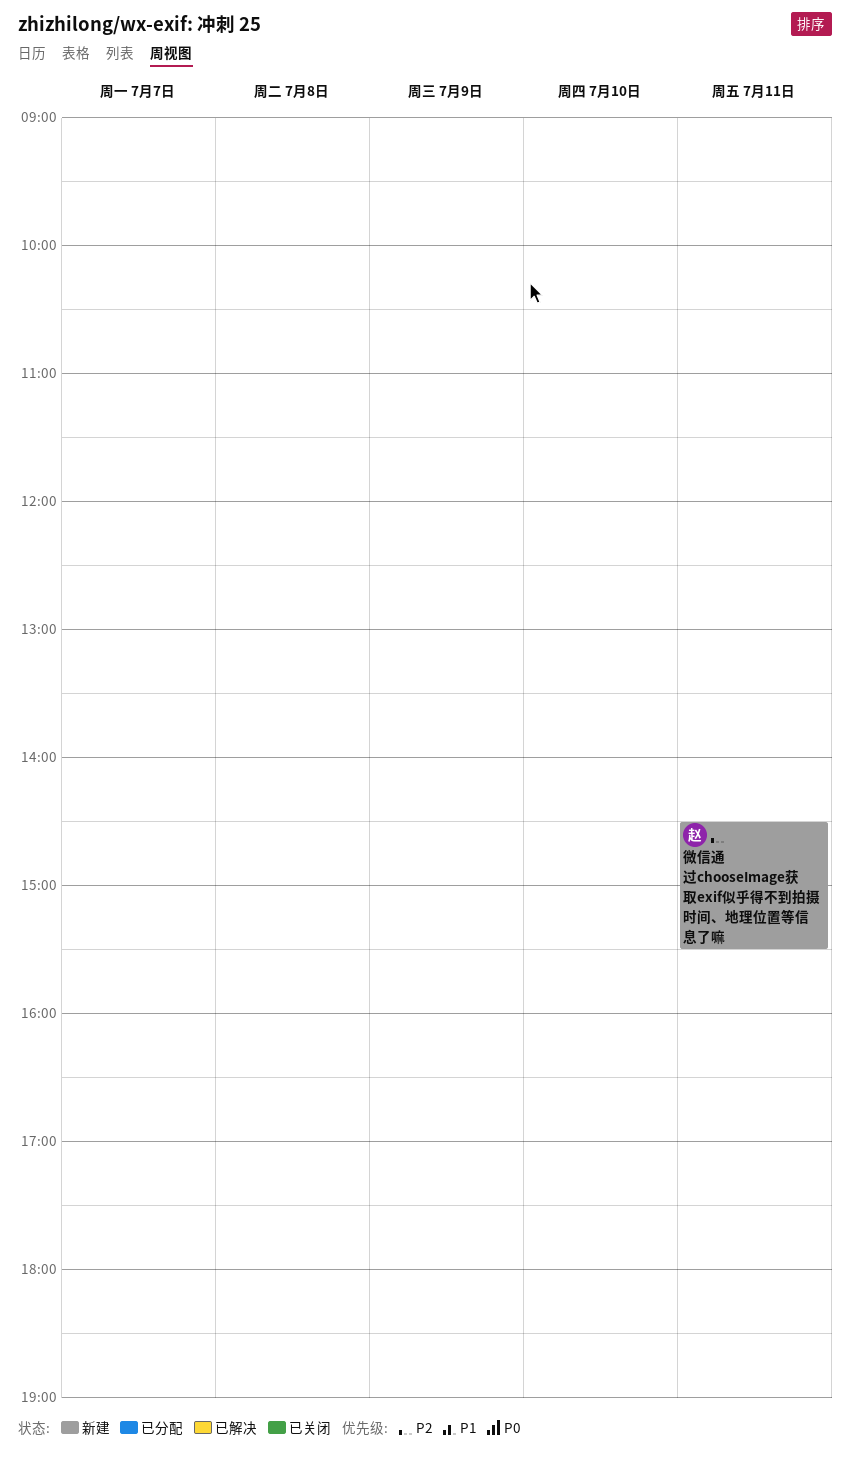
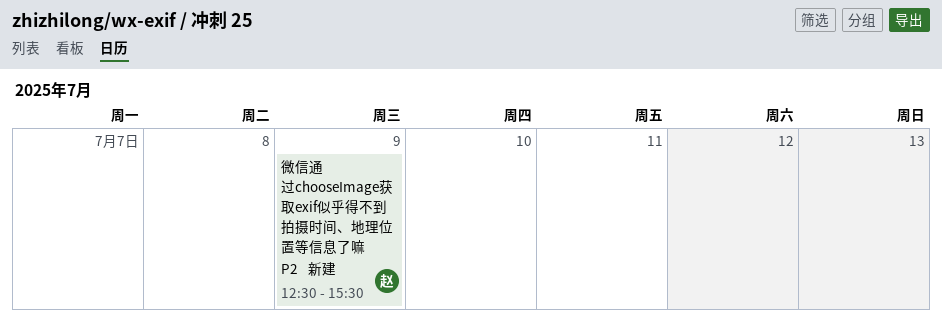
微信通过chooseImage获取exif似乎得不到拍摄时间、地理位置等信息了嘛, day: Jul 11 -> Jul 9
微信通过chooseImage获取exif似乎得不到拍摄时间、地理位置等信息了嘛, begins: 14:30 -> 12:30

